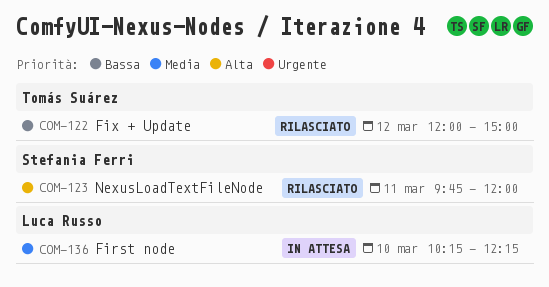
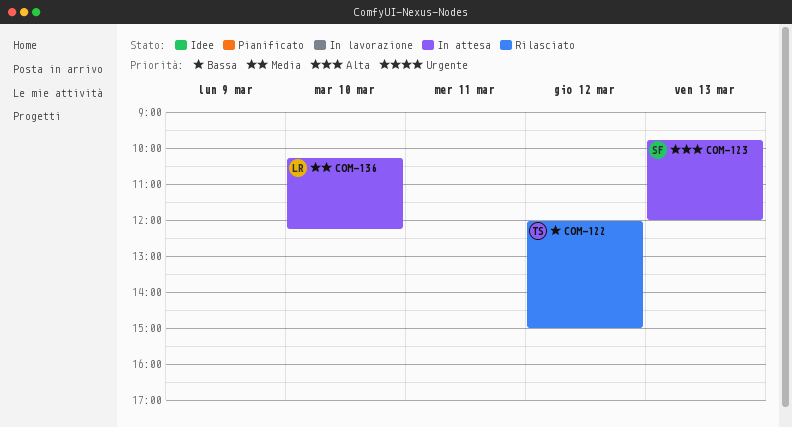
COM-123, status: Rilasciato -> In attesa
COM-123, day: Mar 11 -> Mar 13

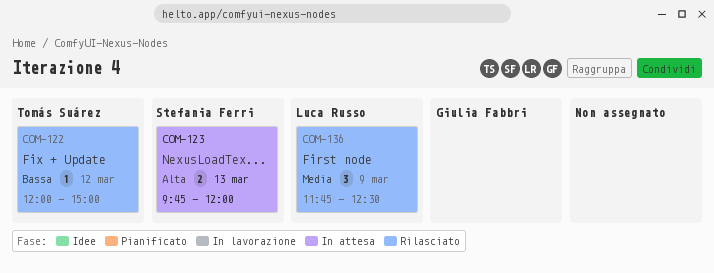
COM-136, status: In attesa -> Rilasciato
COM-136, day: Mar 10 -> Mar 9
COM-136, begins: 10:15 -> 11:45
COM-136, ends: 12:15 -> 12:30

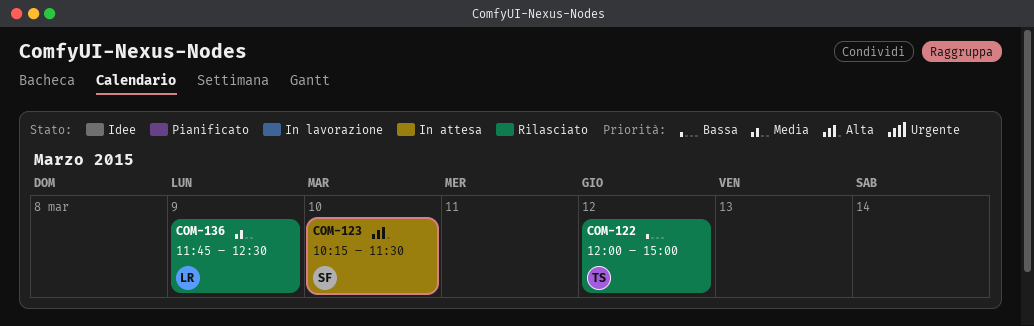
COM-123, day: Mar 13 -> Mar 10
COM-123, begins: 09:45 -> 10:15
COM-123, ends: 12:00 -> 11:30

